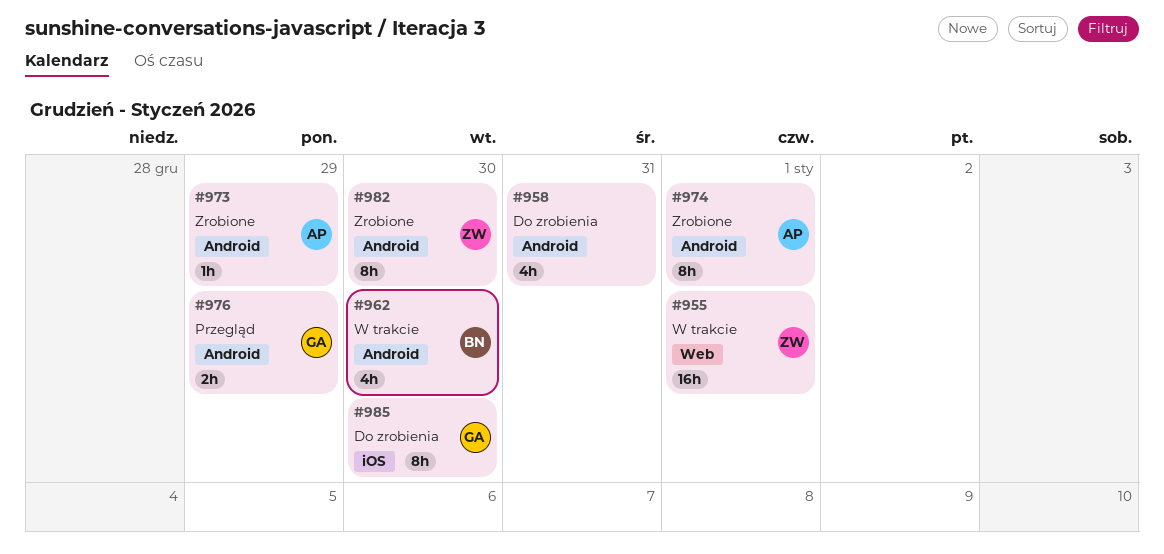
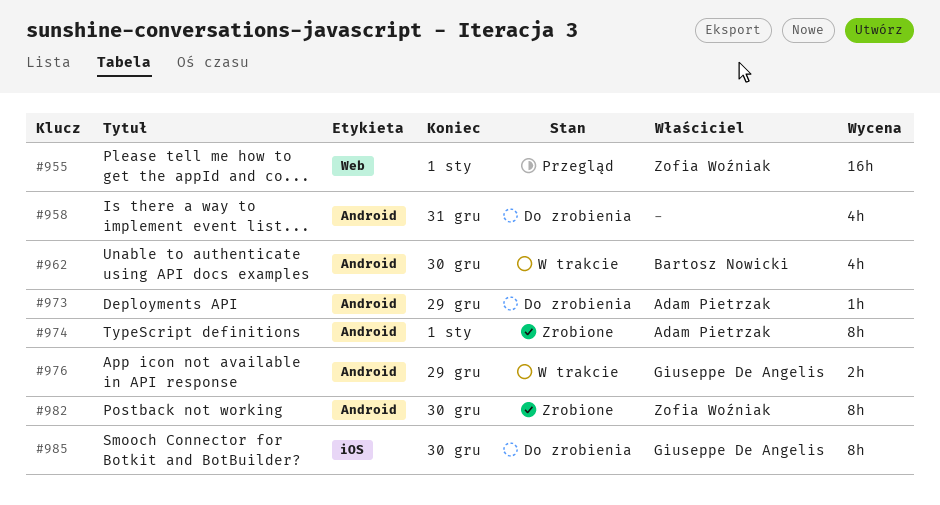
#955, status: W trakcie -> Przegląd
#973, status: Zrobione -> Do zrobienia
#976, status: Przegląd -> W trakcie

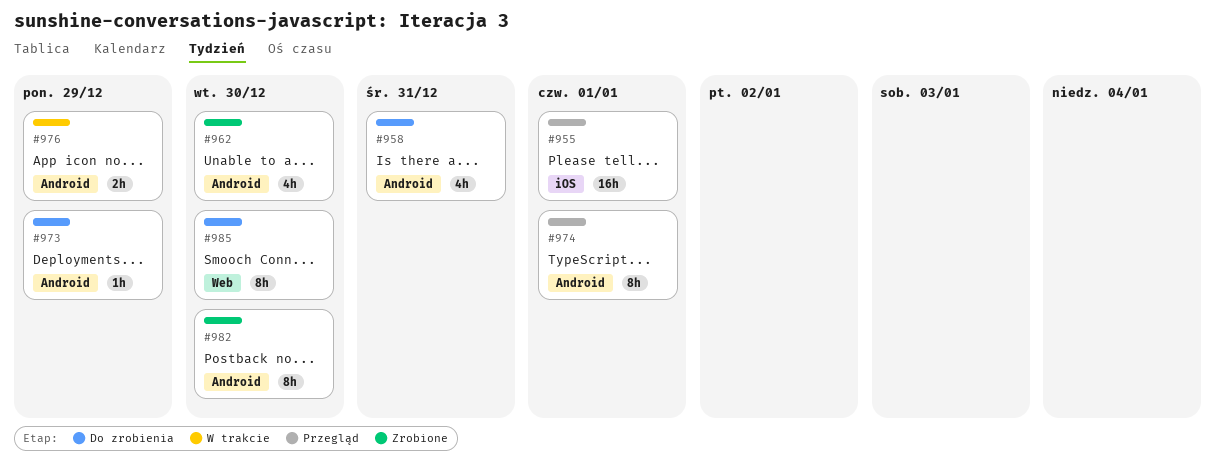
#955, label: Web -> iOS
#962, status: W trakcie -> Zrobione
#974, status: Zrobione -> Przegląd
#985, label: iOS -> Web

